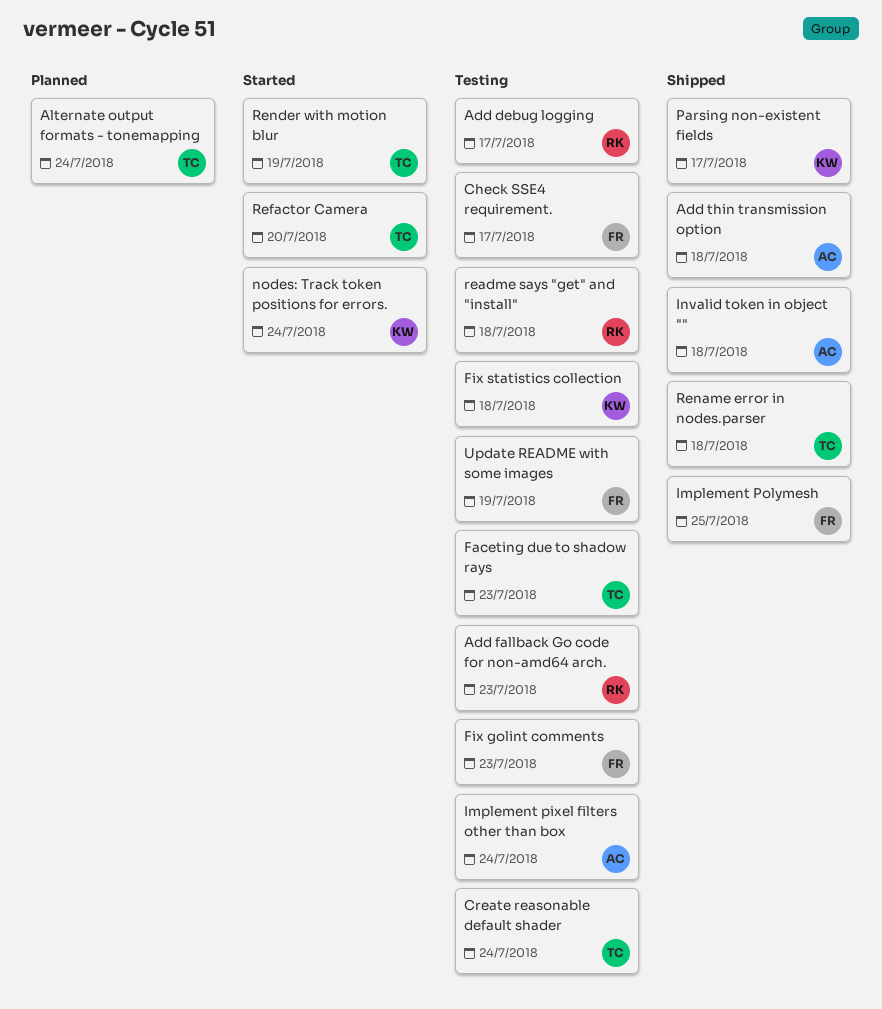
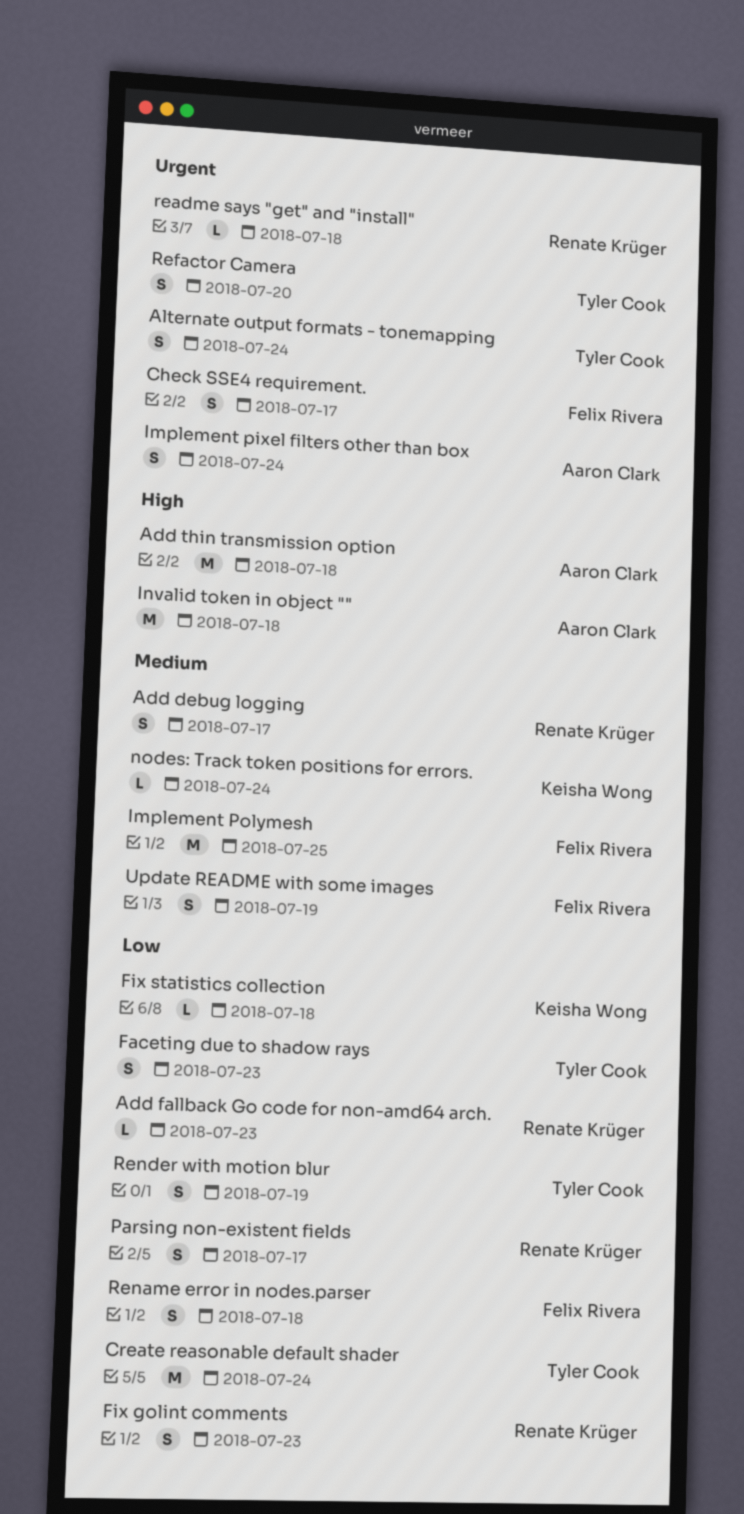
Fix golint comments, owner: Felix Rivera -> Renate Krüger
Parsing non-existent fields, owner: Keisha Wong -> Renate Krüger
Rename error in nodes.parser, owner: Tyler Cook -> Felix Rivera

